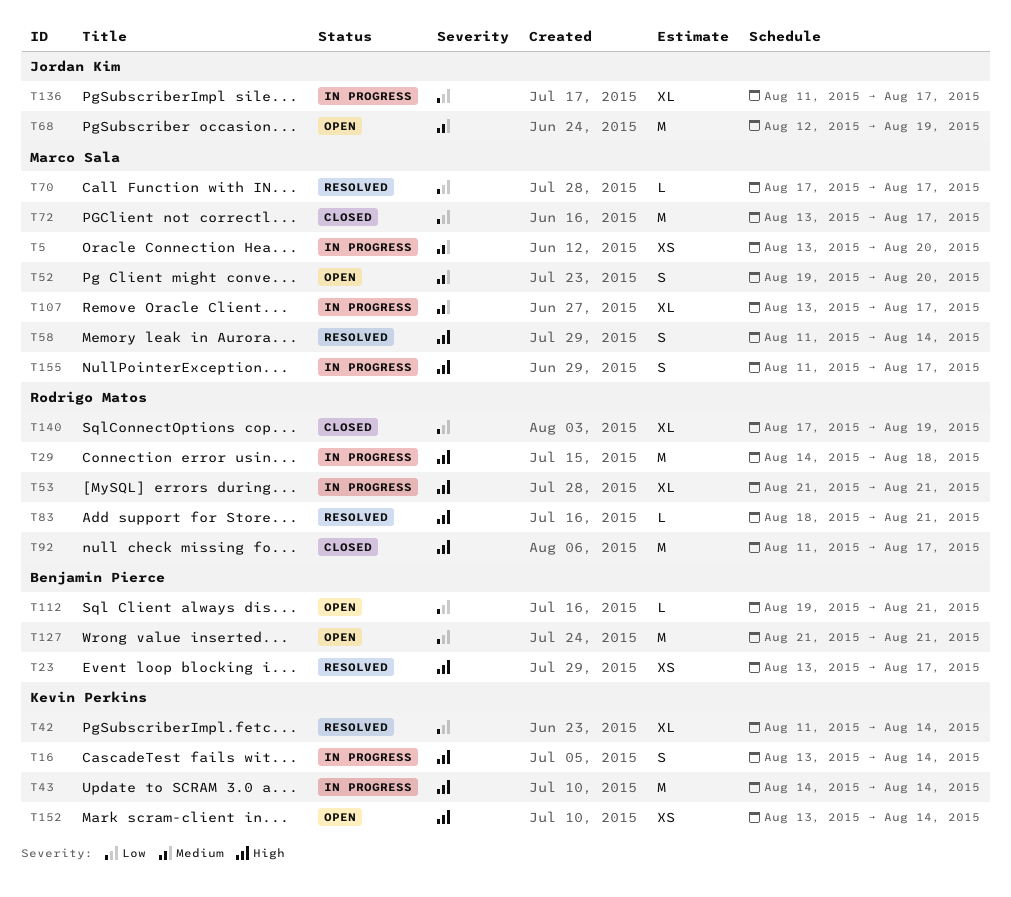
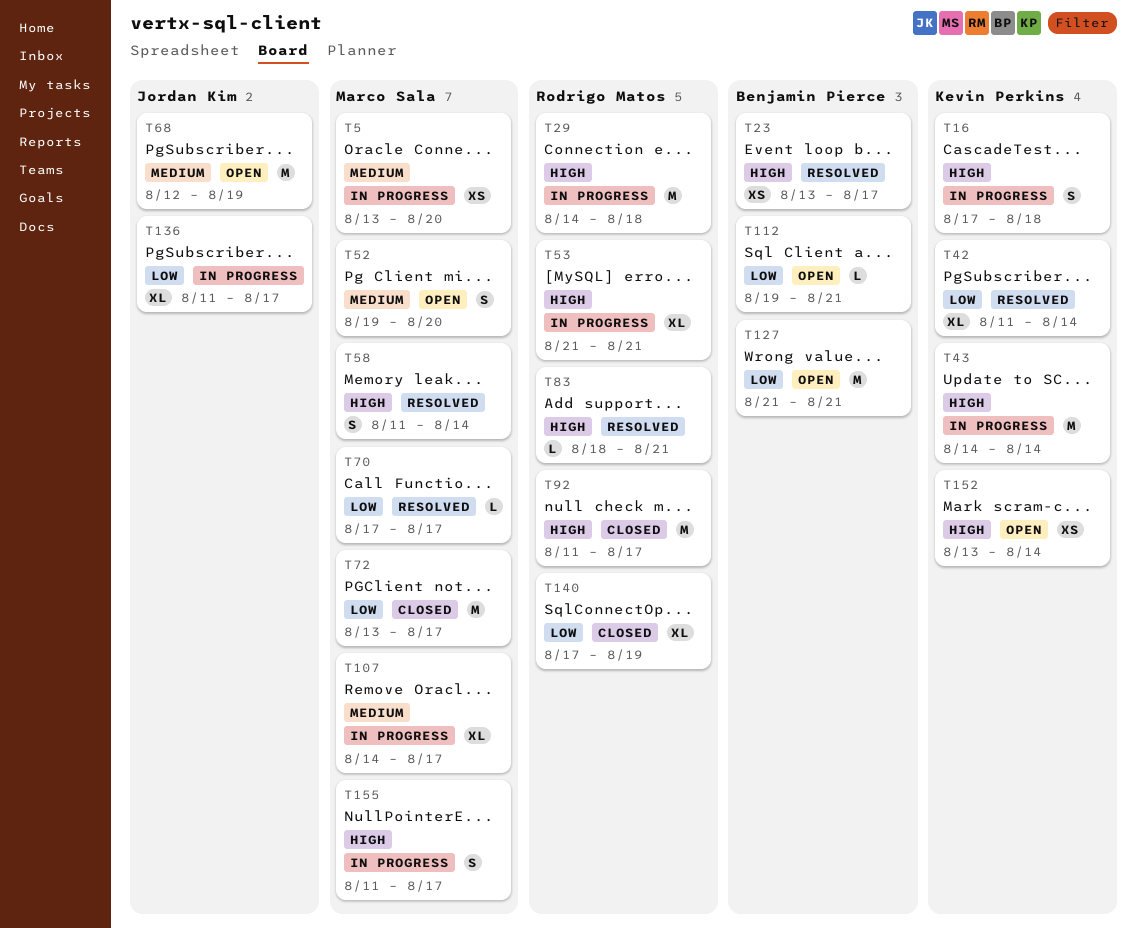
T16, start: Aug 13 -> Aug 17
T16, due: Aug 14 -> Aug 18
T107, start: Aug 13 -> Aug 14

